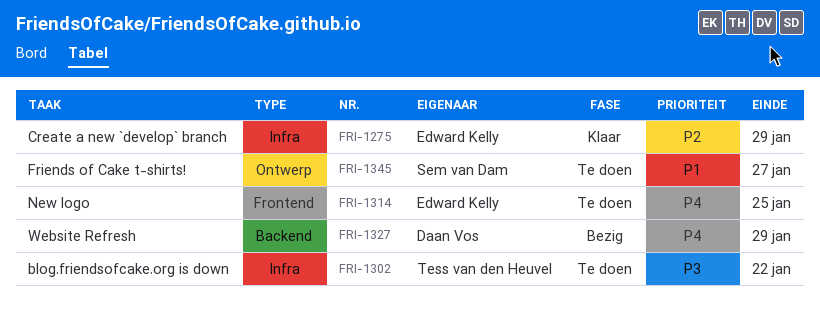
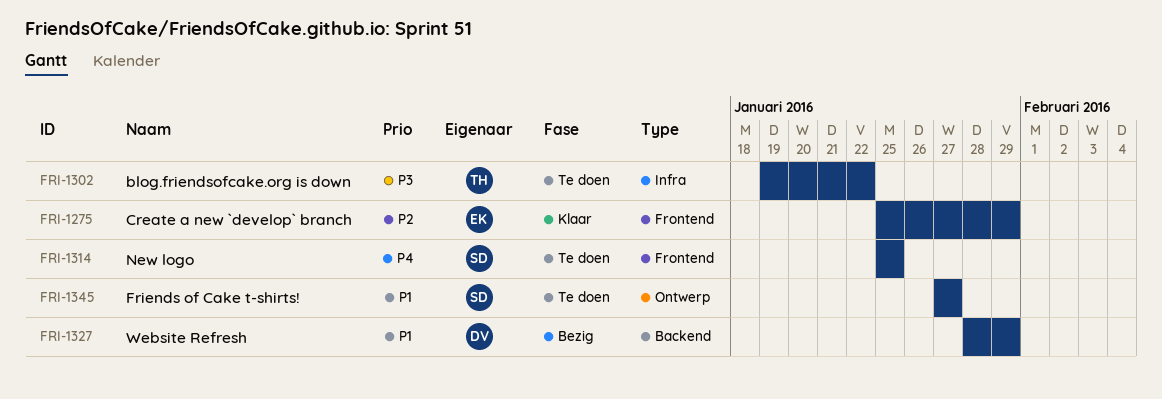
FRI-1275, label: Infra -> Frontend
FRI-1314, owner: Edward Kelly -> Sem van Dam
FRI-1327, priority: P4 -> P1

